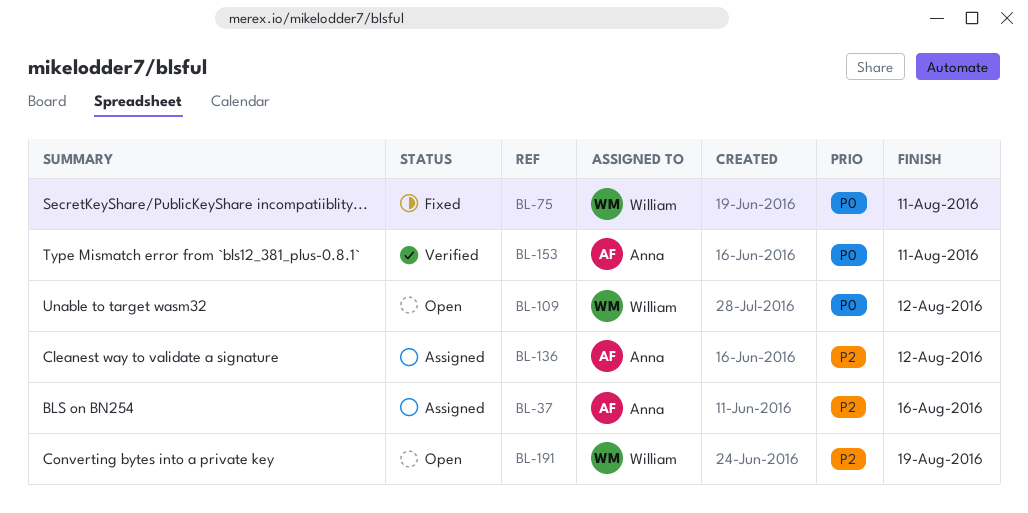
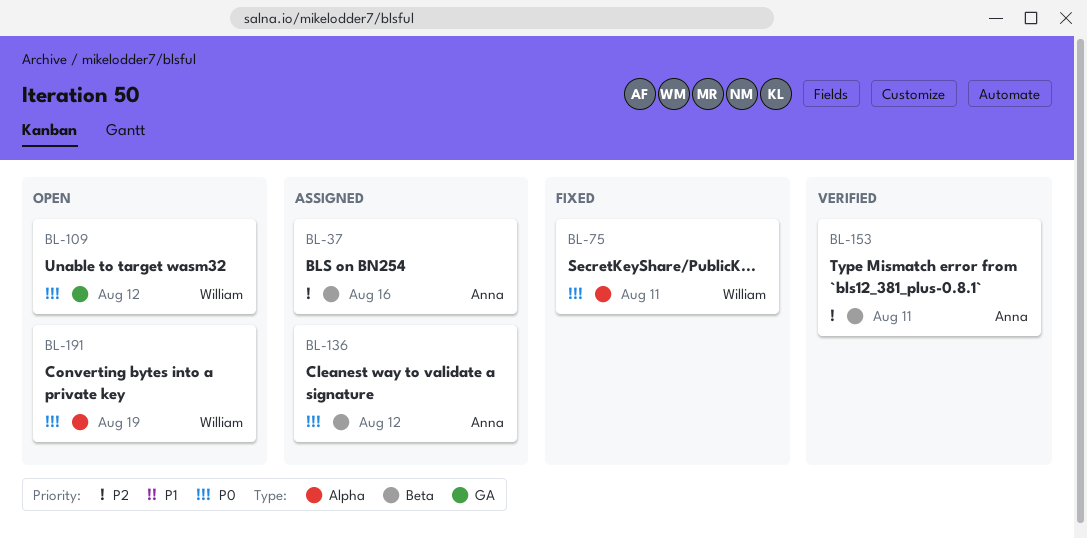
BL-136, priority: P2 -> P0
BL-153, priority: P0 -> P2
BL-191, priority: P2 -> P0

